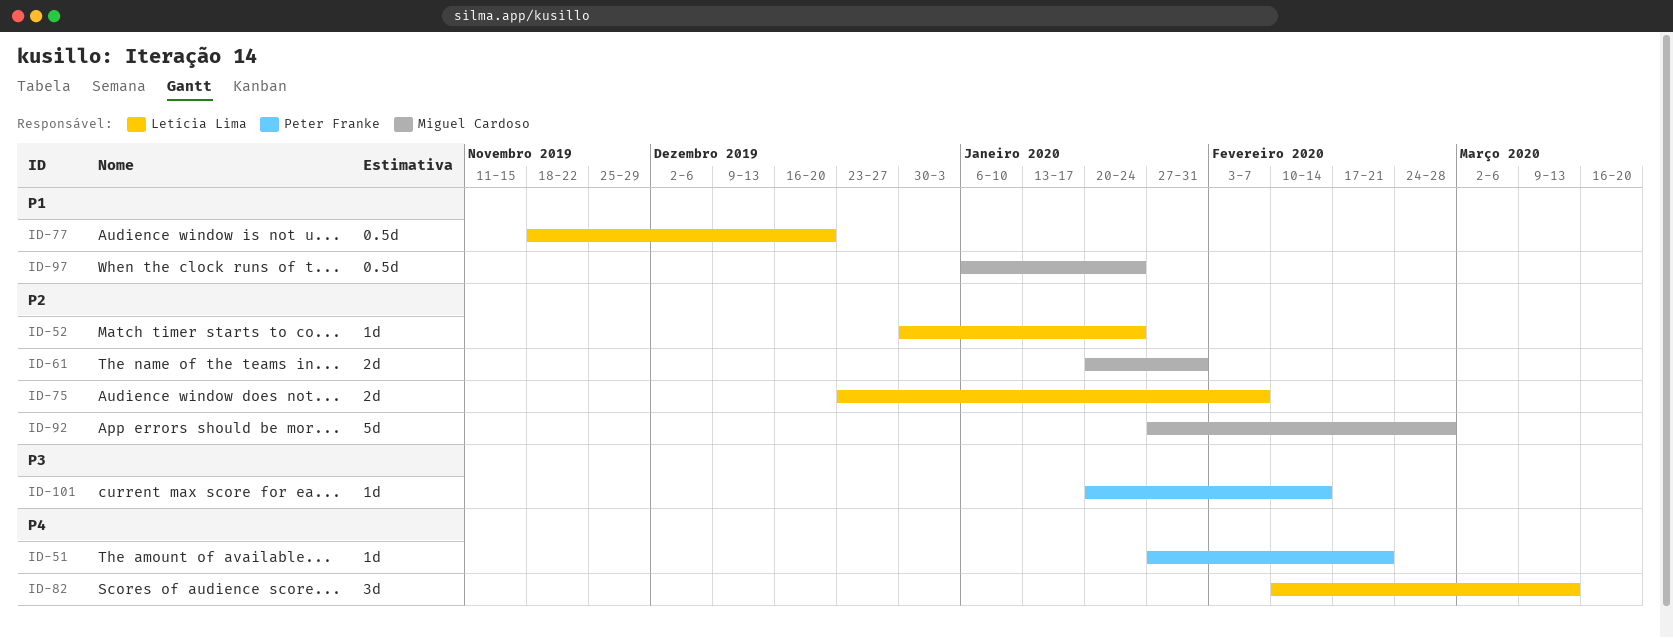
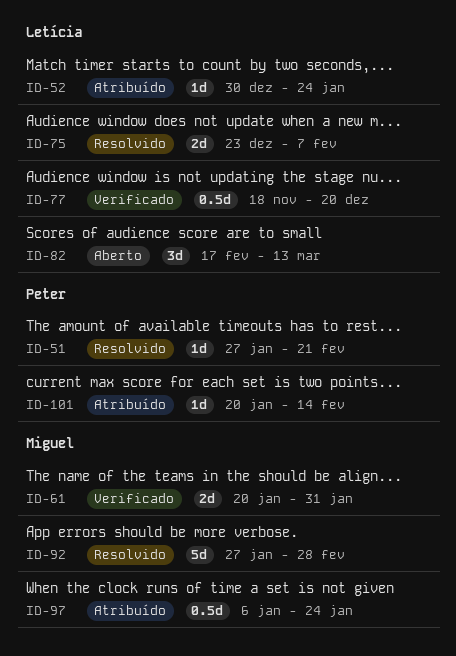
ID-82, start: Feb 10 -> Feb 17

